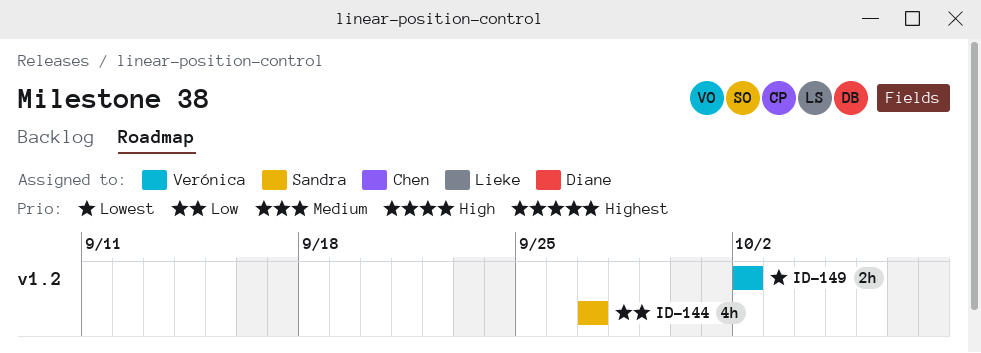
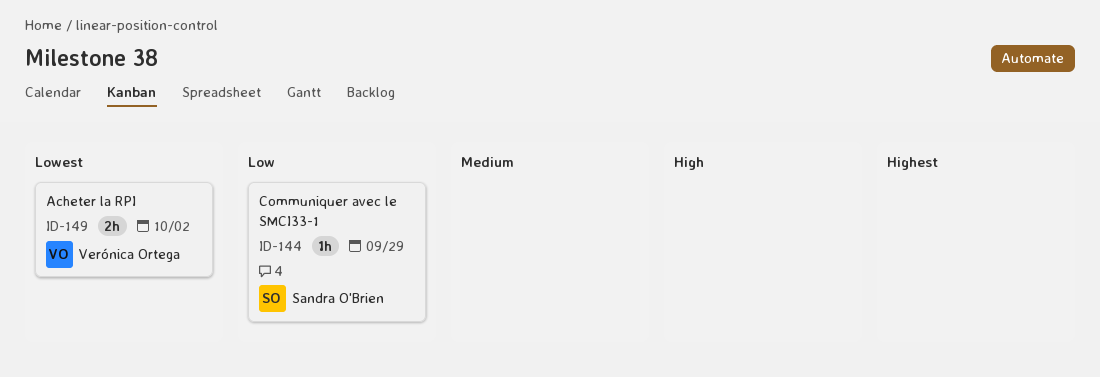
ID-144, estimate: 4h -> 1h
ID-144, due: Sep 27 -> Sep 29

